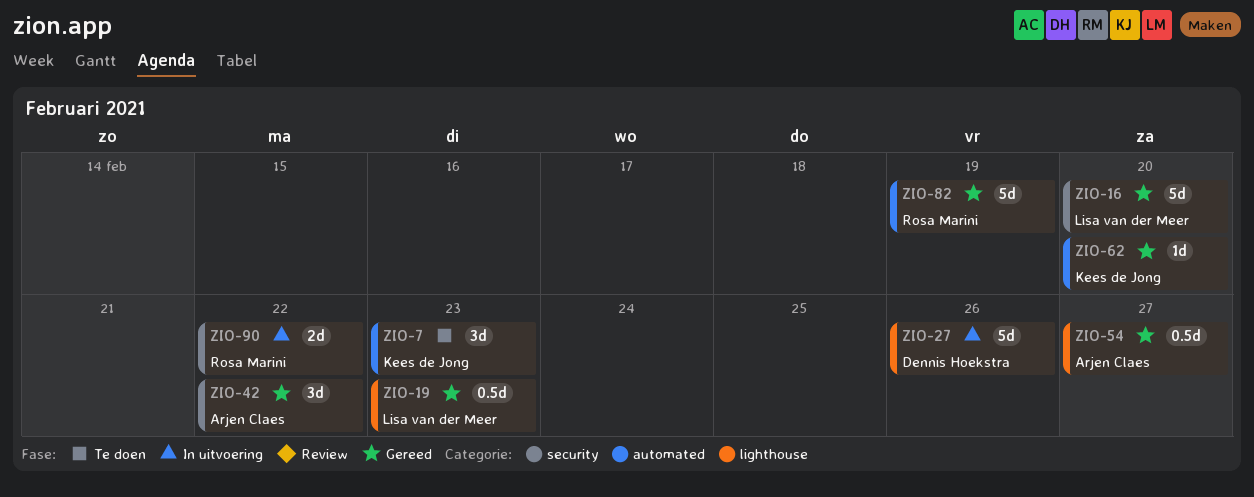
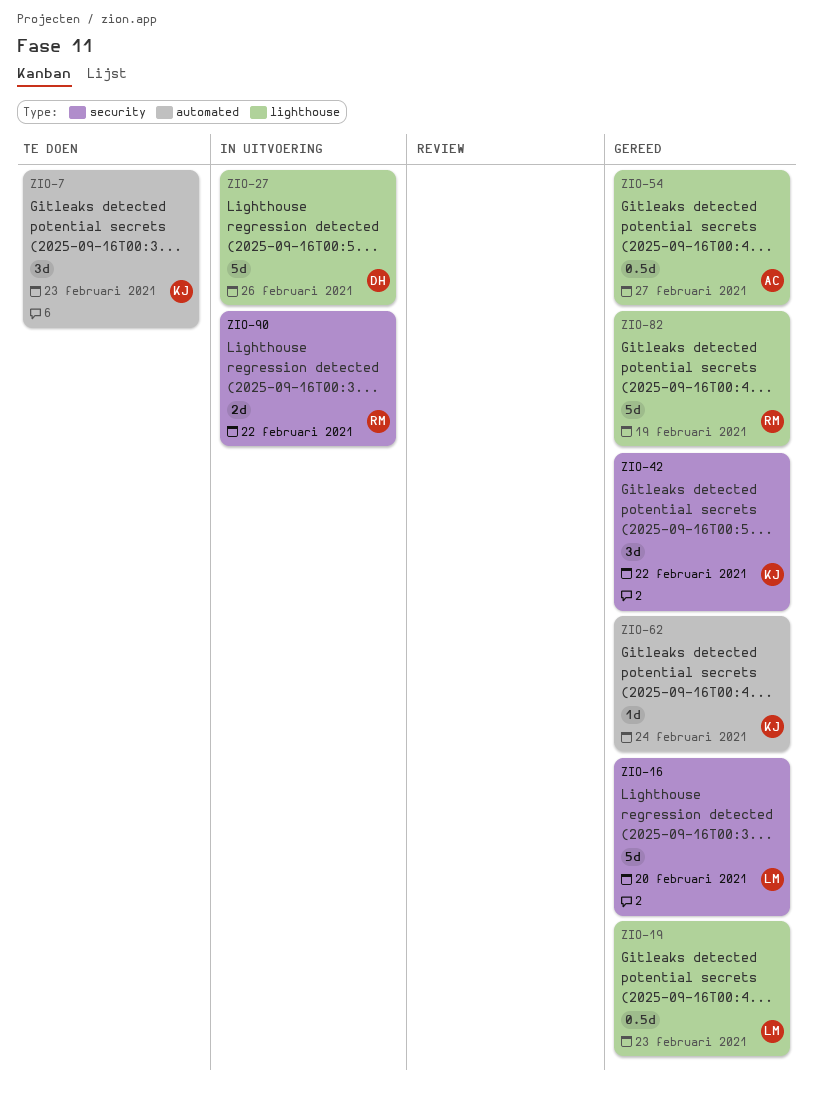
ZIO-42, owner: Arjen Claes -> Kees de Jong
ZIO-62, due: Feb 20 -> Feb 24
ZIO-82, label: automated -> lighthouse

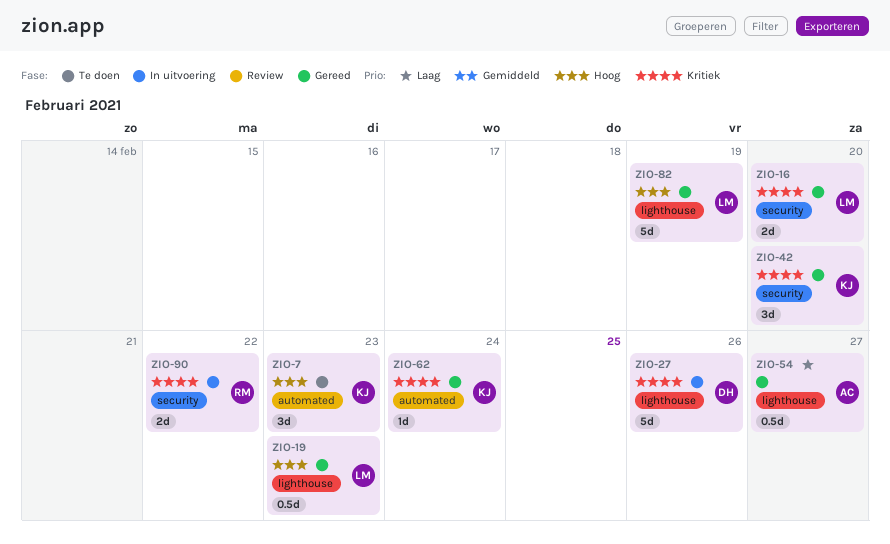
ZIO-16, estimate: 5d -> 2d
ZIO-42, due: Feb 22 -> Feb 20
ZIO-82, owner: RM -> LM

